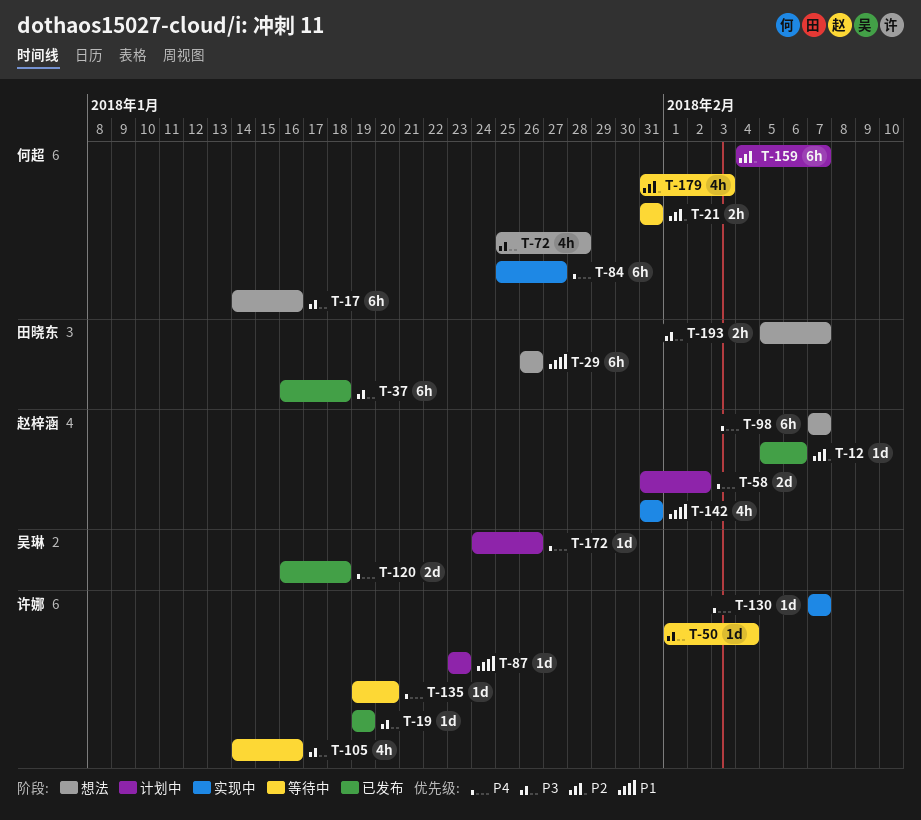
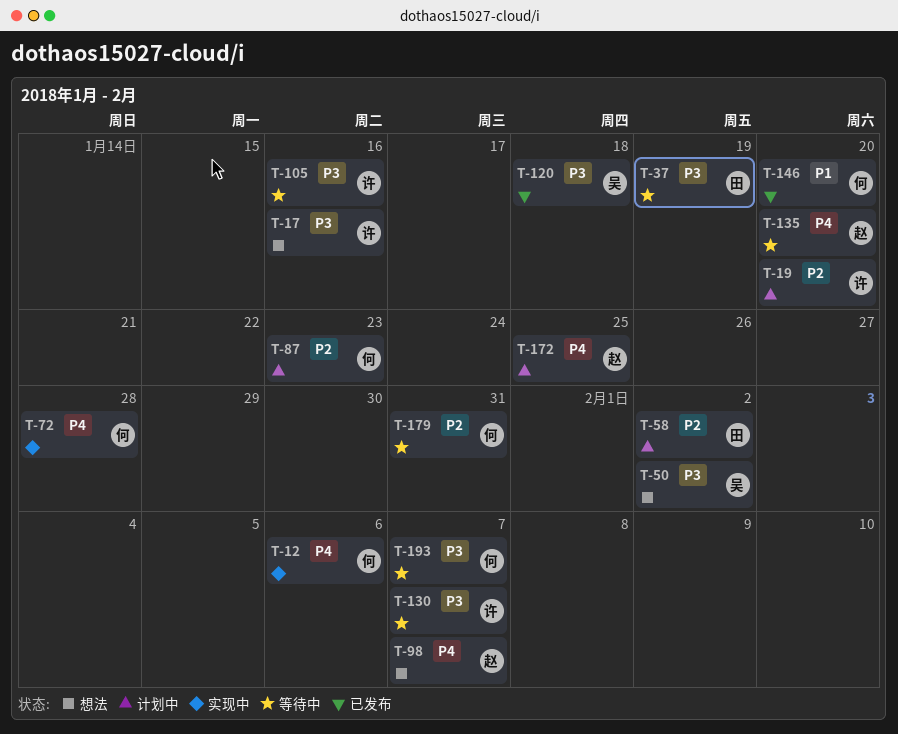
T-12, status: 已发布 -> 实现中
T-12, owner: 赵梓涵 -> 何超
T-12, priority: P2 -> P4
T-17, owner: 何超 -> 许娜
T-19, status: 已发布 -> 计划中
T-19, priority: P3 -> P2
T-19, due: Jan 19 -> Jan 20
T-21: present -> none
T-29: present -> none
T-37, status: 已发布 -> 等待中
T-37, due: Jan 18 -> Jan 19
T-50, status: 等待中 -> 想法
T-50, owner: 许娜 -> 吴琳
T-50, due: Feb 4 -> Feb 2
T-58, owner: 赵梓涵 -> 田晓东
T-58, priority: P4 -> P2
T-72, status: 想法 -> 实现中
T-72, priority: P3 -> P4
T-84: present -> none
T-87, owner: 许娜 -> 何超
T-87, priority: P1 -> P2
T-120, priority: P4 -> P3
T-130, status: 实现中 -> 等待中
T-130, priority: P4 -> P3
T-135, owner: 许娜 -> 赵梓涵
T-142: present -> none
T-146: none -> present
T-159: present -> none
T-172, owner: 吴琳 -> 赵梓涵
T-172, due: Jan 26 -> Jan 25
T-179, due: Feb 3 -> Jan 31
T-193, status: 想法 -> 等待中
T-193, owner: 田晓东 -> 何超

